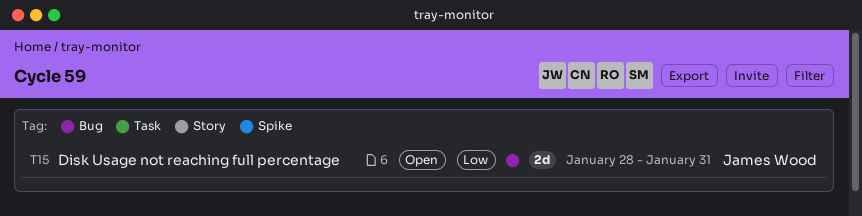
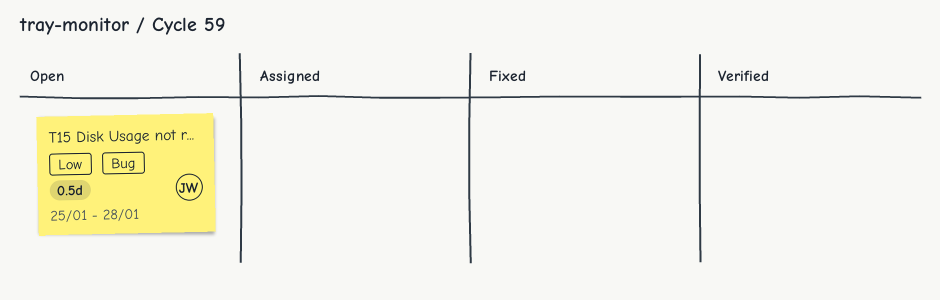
T15, estimate: 2d -> 0.5d
T15, start: Jan 28 -> Jan 25
T15, due: Jan 31 -> Jan 28

